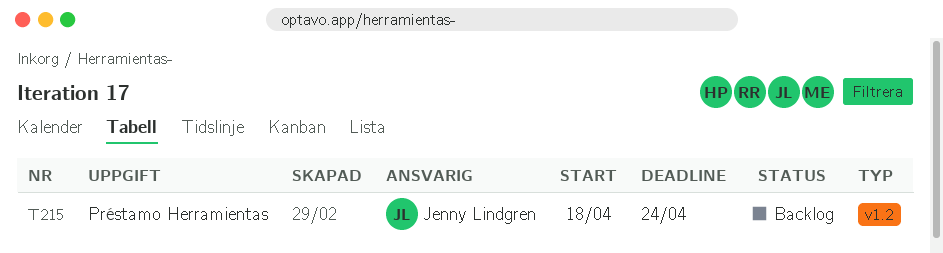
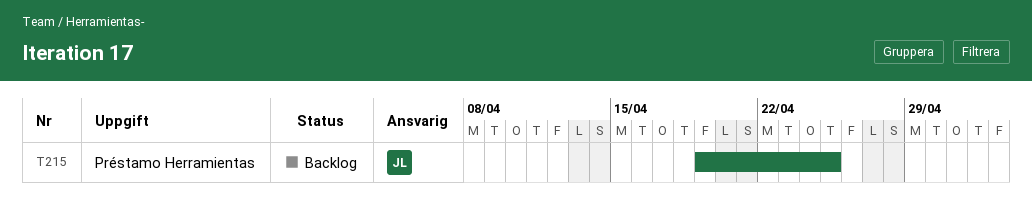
T215, start: Apr 18 -> Apr 19
T215, due: Apr 24 -> Apr 25

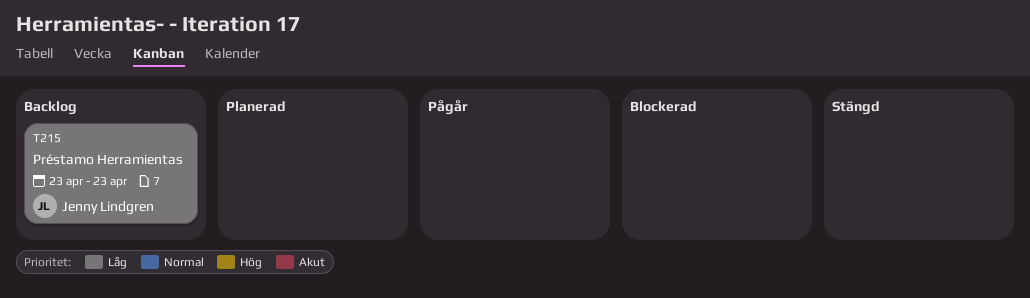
T215, start: Apr 19 -> Apr 23
T215, due: Apr 25 -> Apr 23

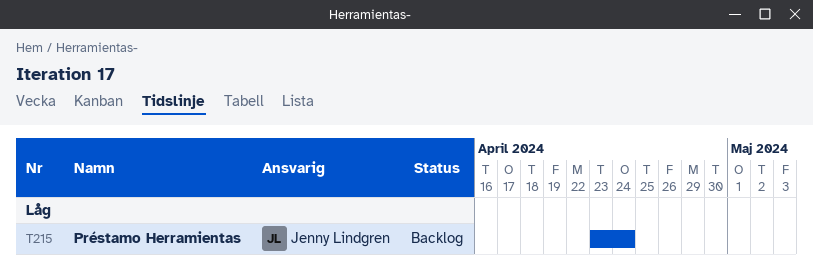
T215, due: Apr 23 -> Apr 24

